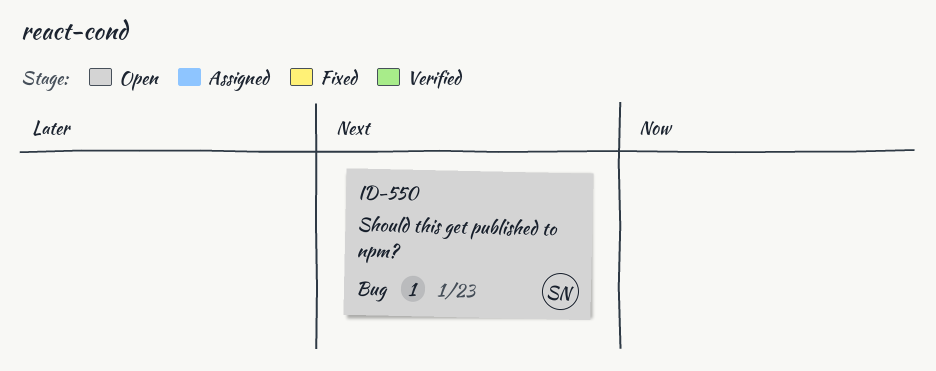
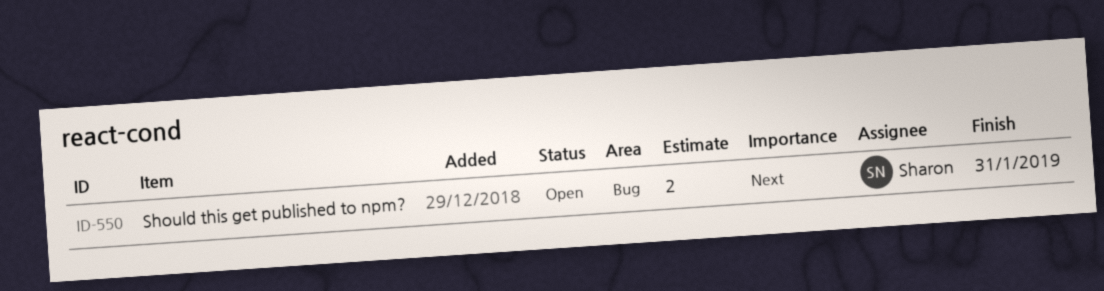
ID-550, estimate: 1 -> 2
ID-550, due: Jan 23 -> Jan 31

